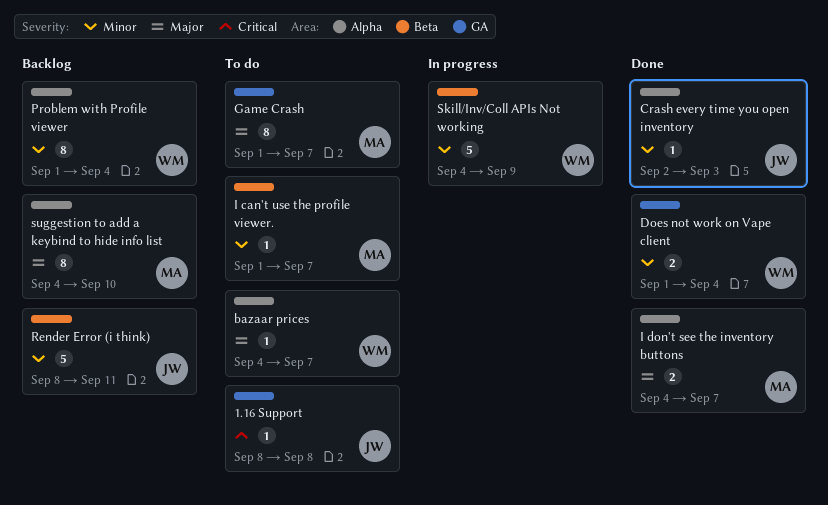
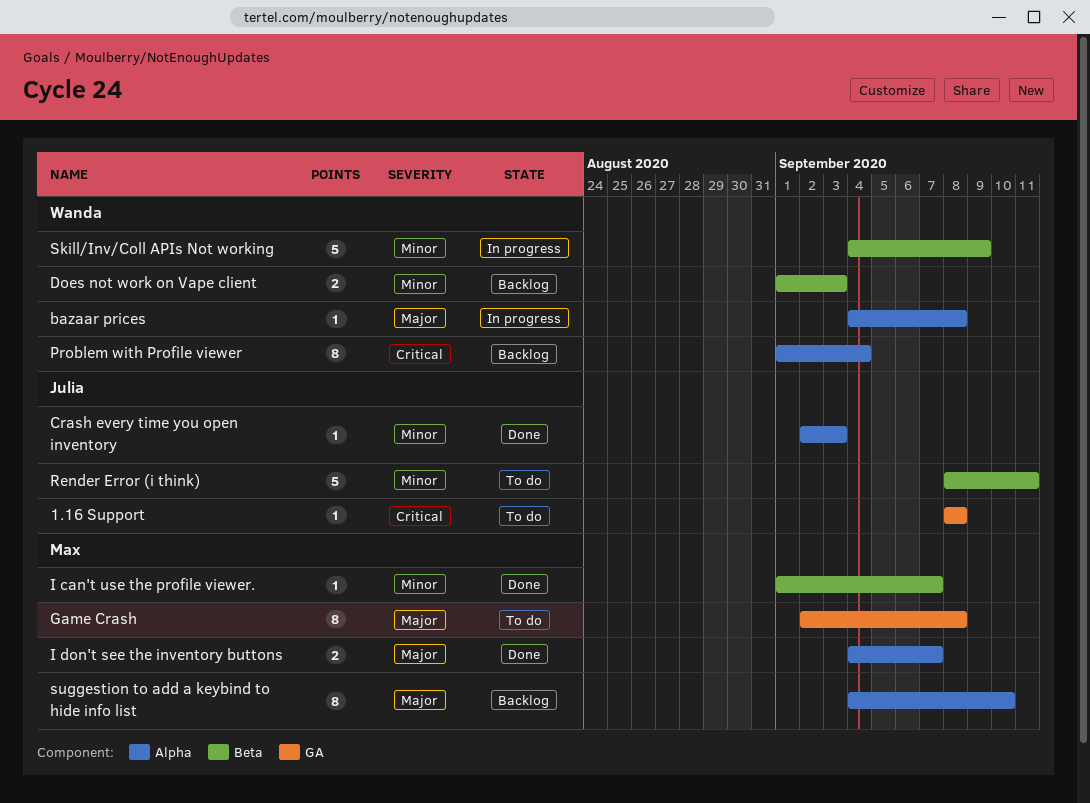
bazaar prices, status: To do -> In progress
bazaar prices, due: Sep 7 -> Sep 8
Does not work on Vape client, status: Done -> Backlog
Does not work on Vape client, label: GA -> Beta
Does not work on Vape client, due: Sep 4 -> Sep 3
Game Crash, start: Sep 1 -> Sep 2
Game Crash, due: Sep 7 -> Sep 8
I can't use the profile viewer., status: To do -> Done
Problem with Profile viewer, priority: Minor -> Critical
Render Error (i think), status: Backlog -> To do

